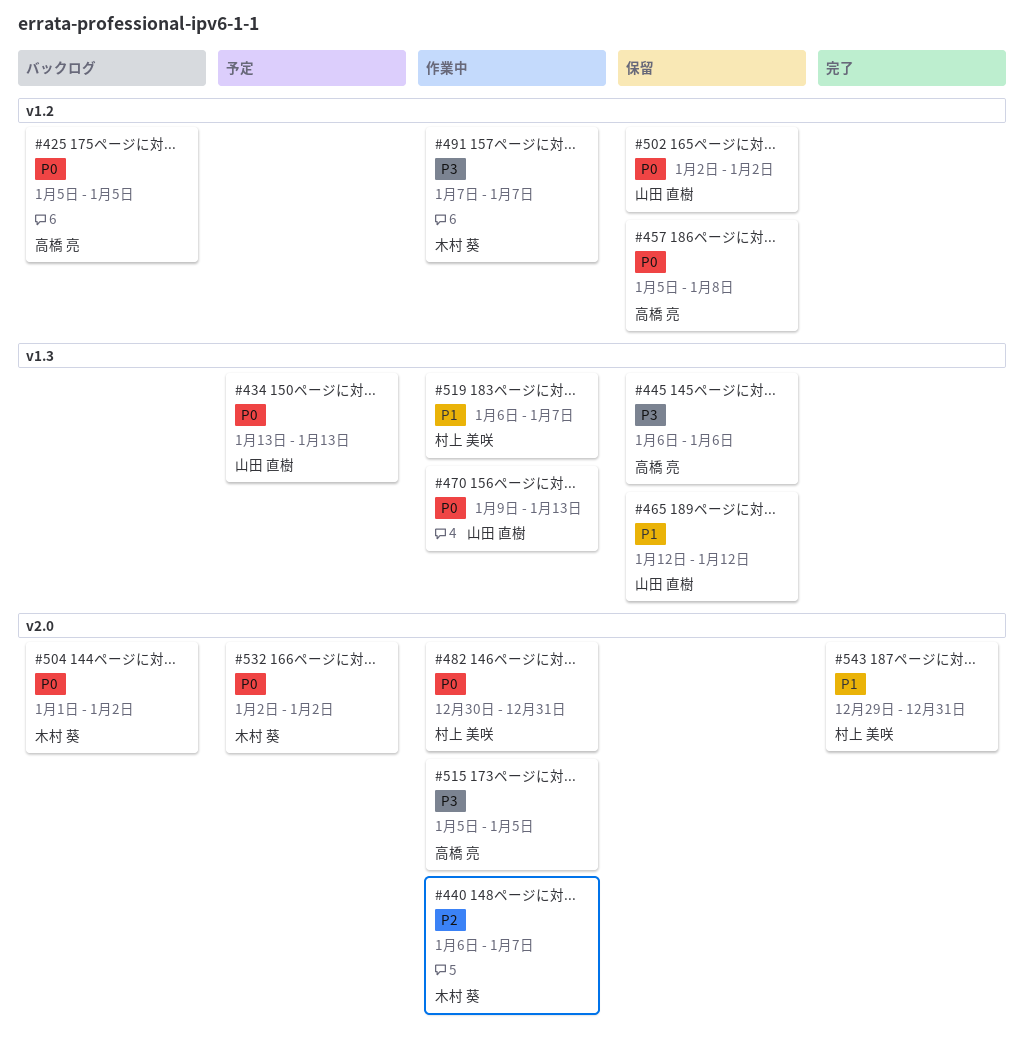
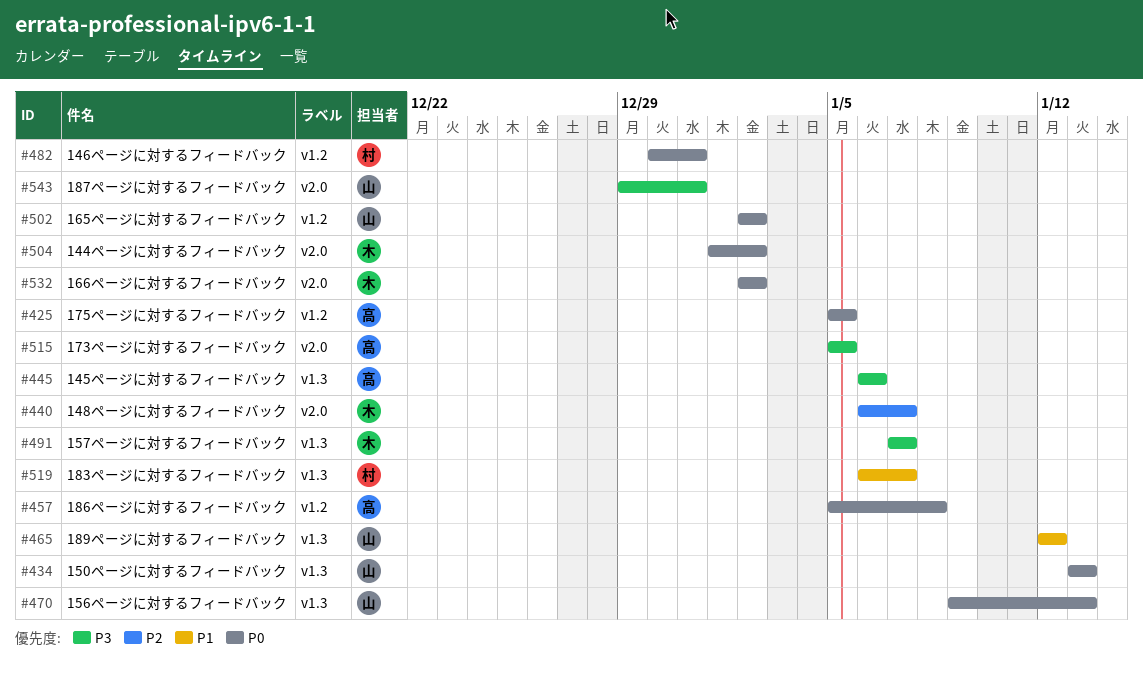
#482, label: v2.0 -> v1.2
#491, label: v1.2 -> v1.3
#543, owner: 村上 美咲 -> 山田 直樹
#543, priority: P1 -> P3

